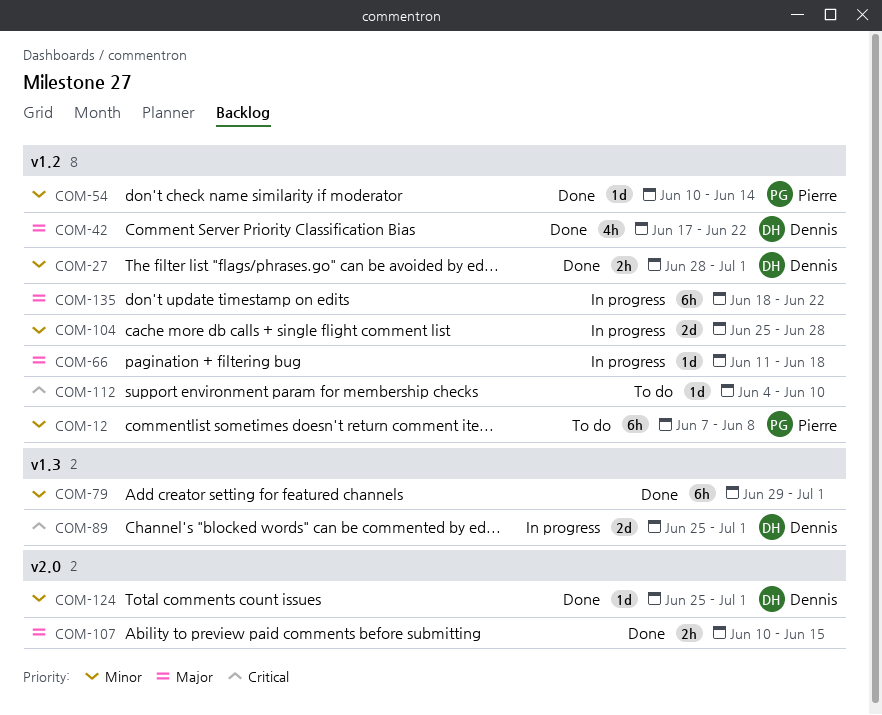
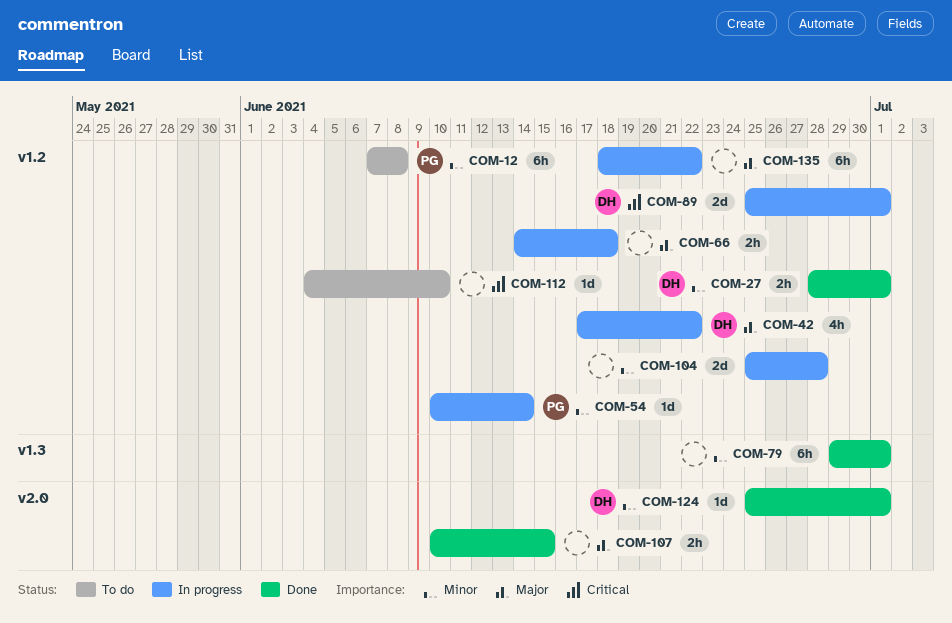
COM-42, status: Done -> In progress
COM-54, status: Done -> In progress
COM-66, estimate: 1d -> 2h
COM-66, start: Jun 11 -> Jun 14
COM-89, label: v1.3 -> v1.2

